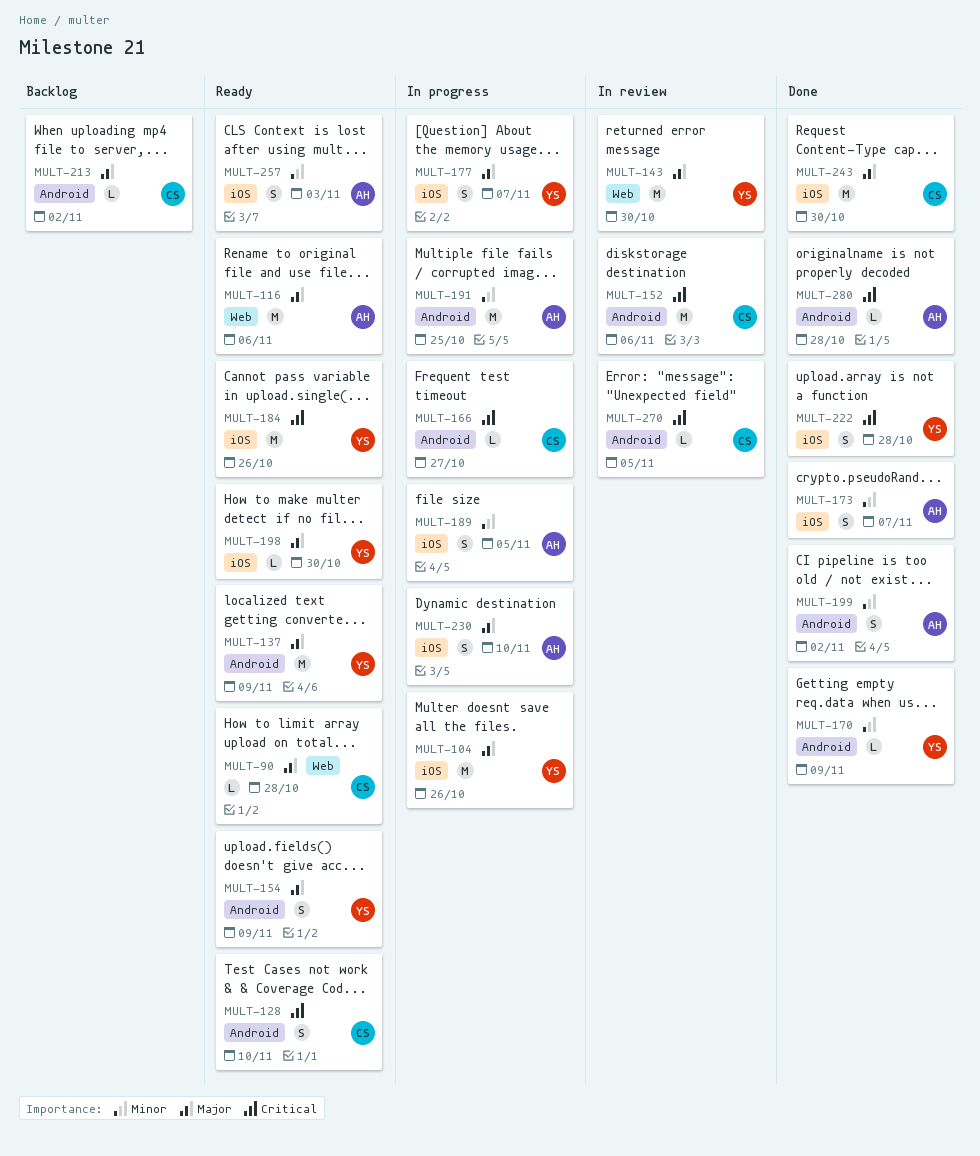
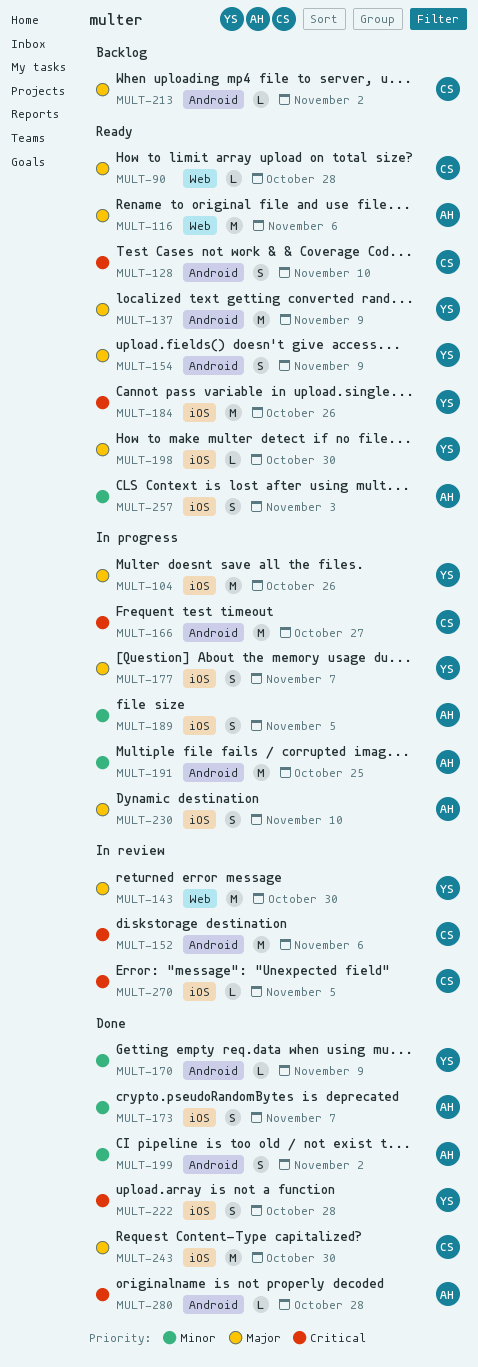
MULT-166, estimate: L -> M
MULT-270, label: Android -> iOS

